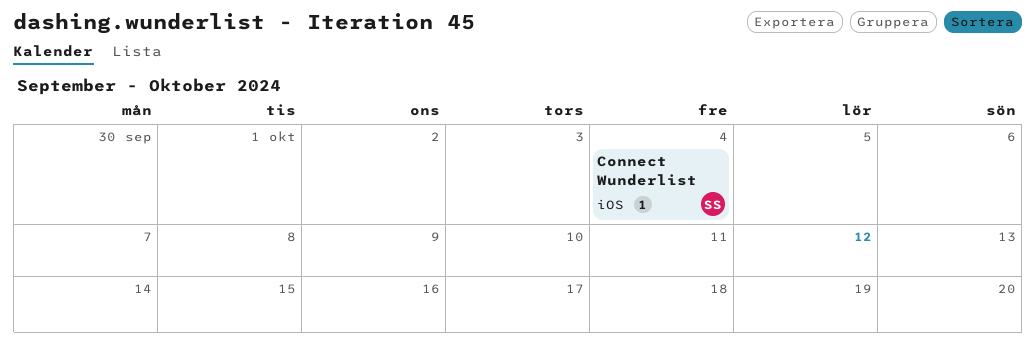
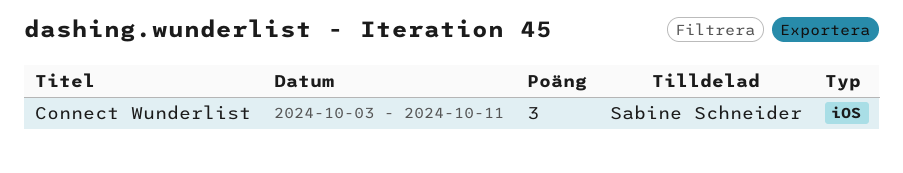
Connect Wunderlist, estimate: 1 -> 3
Connect Wunderlist, due: Oct 4 -> Oct 11

